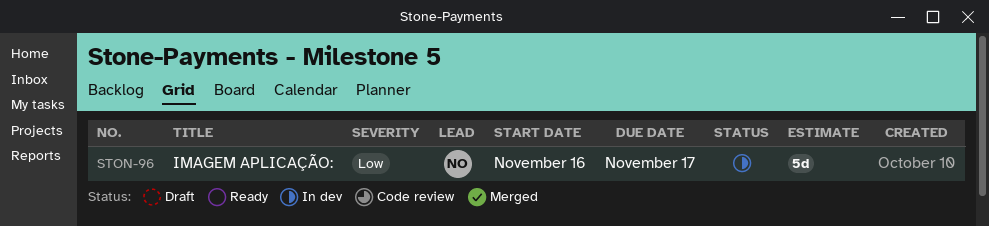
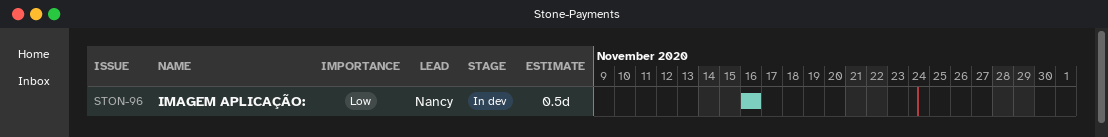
STON-96, estimate: 5d -> 0.5d
STON-96, due: Nov 17 -> Nov 16

